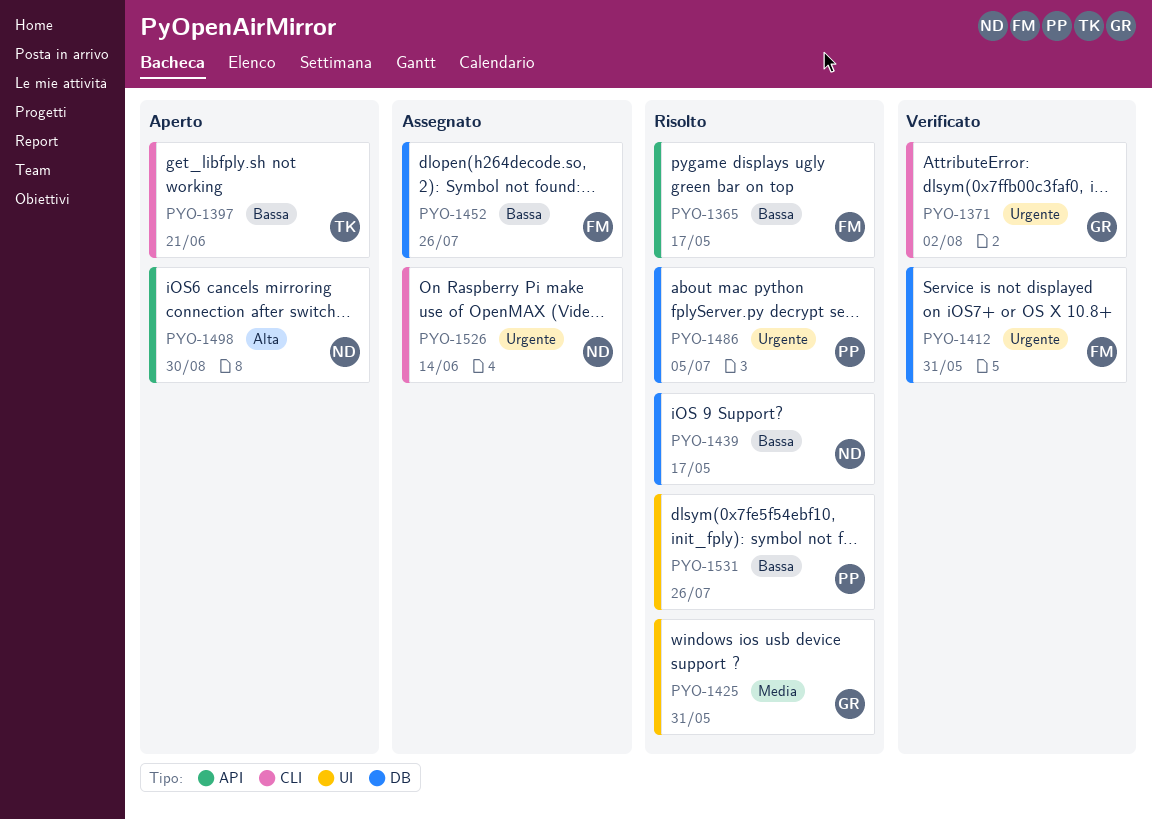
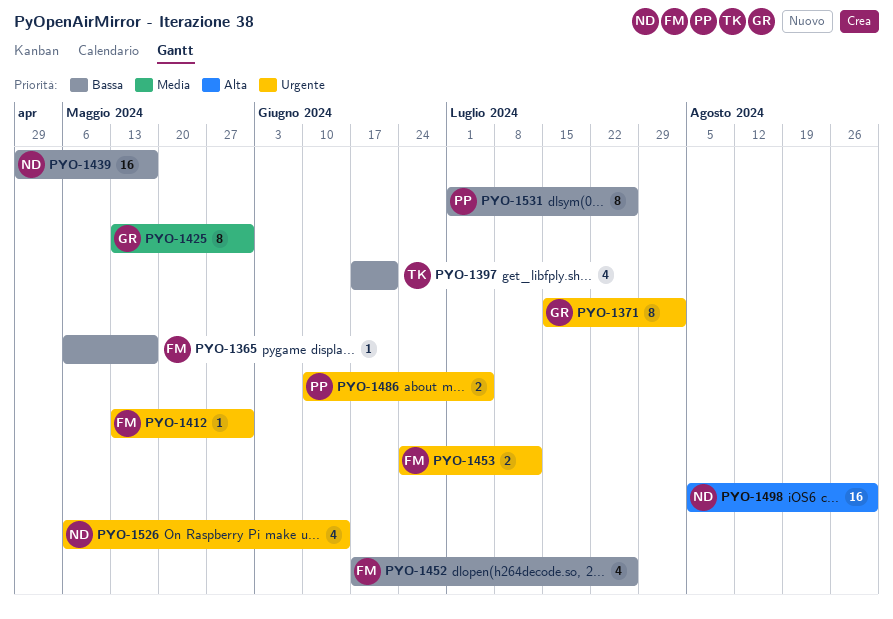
PYO-1453: none -> present

